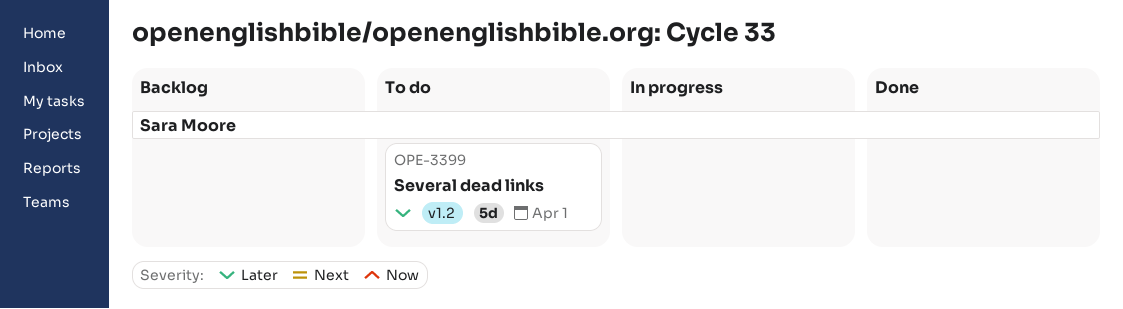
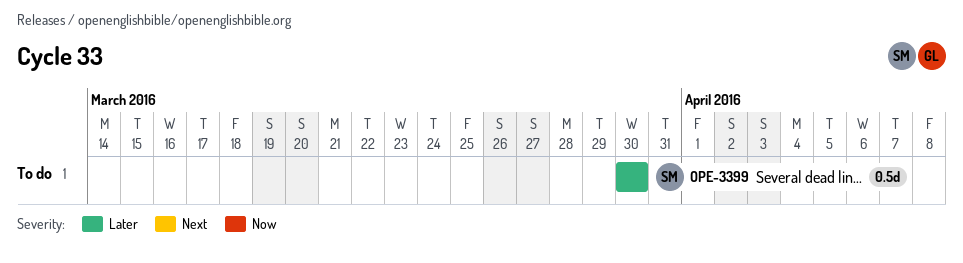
OPE-3399, estimate: 5d -> 0.5d
OPE-3399, due: Apr 1 -> Mar 30

